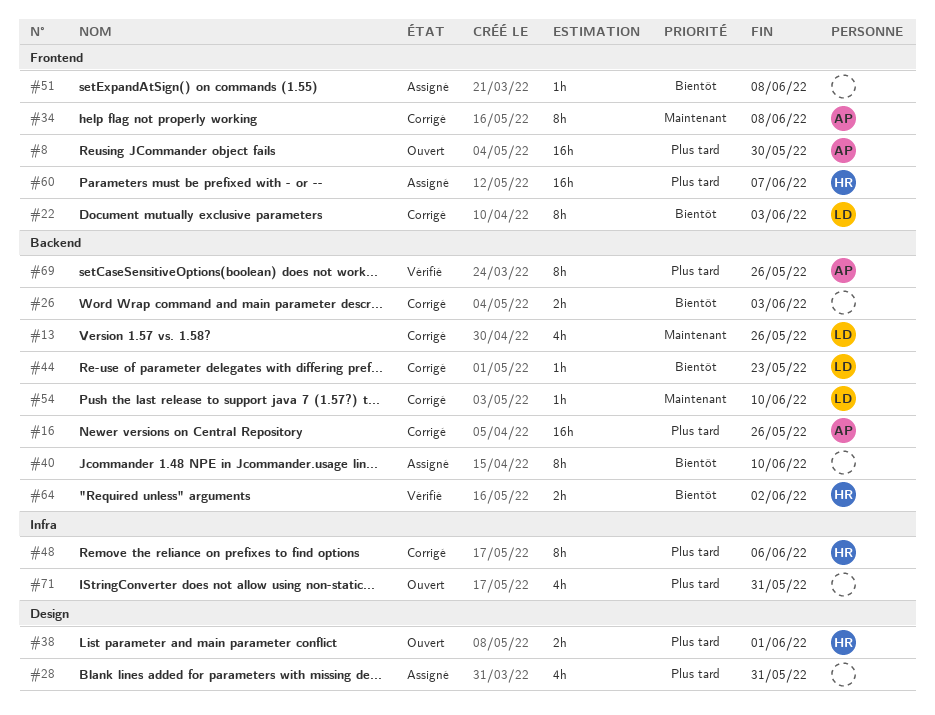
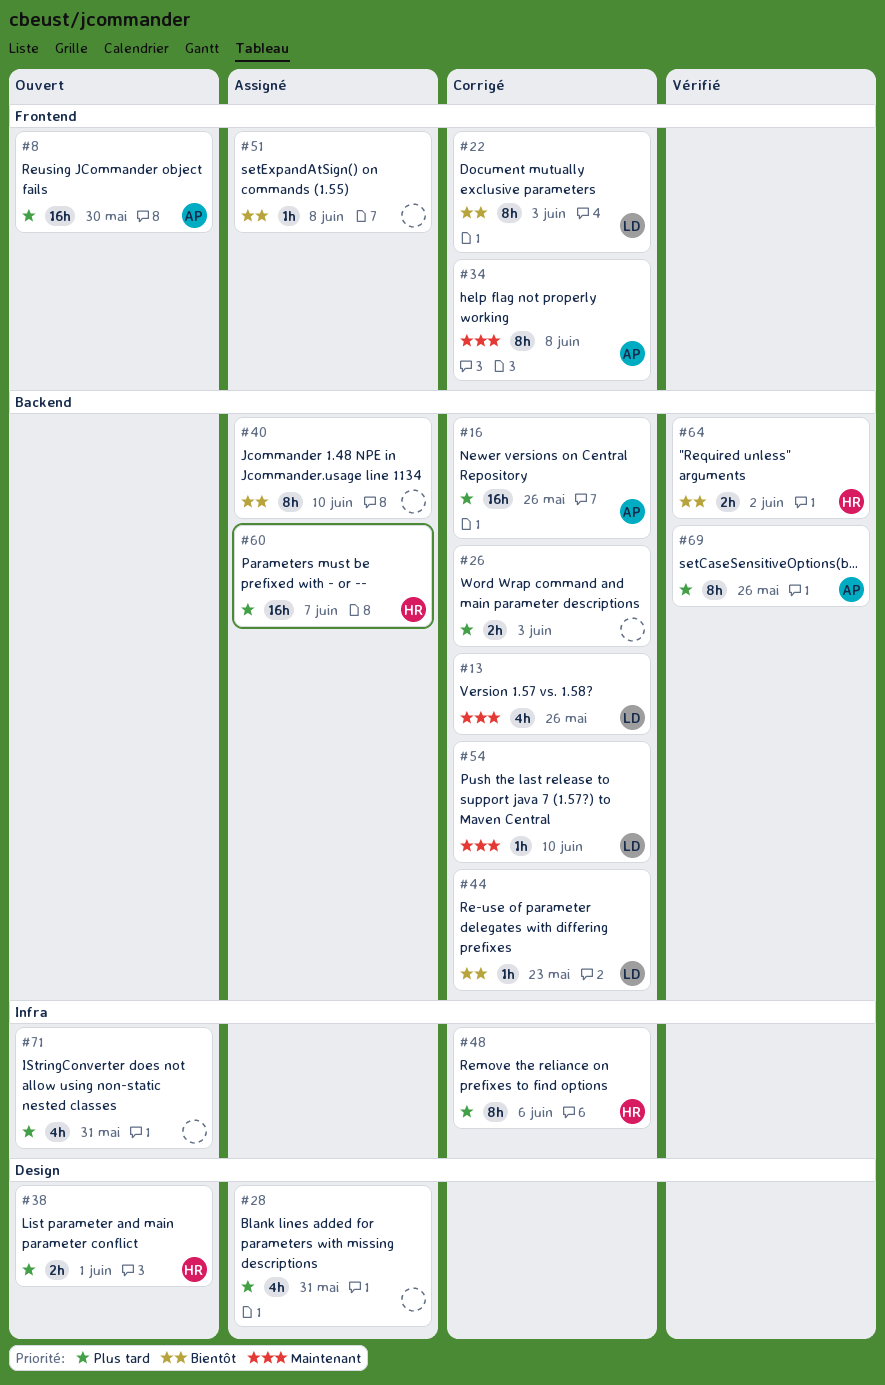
#26, priority: Bientôt -> Plus tard
#60, label: Frontend -> Backend

